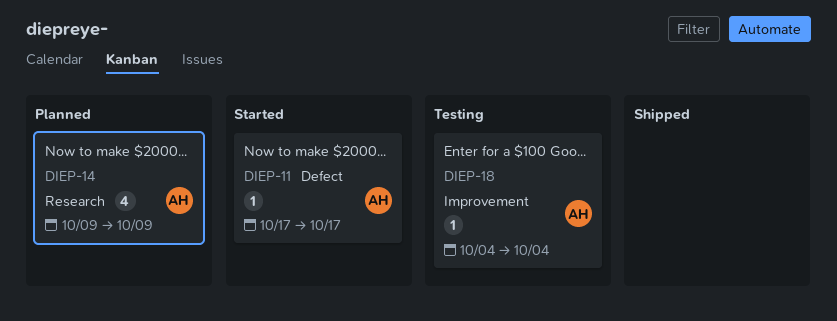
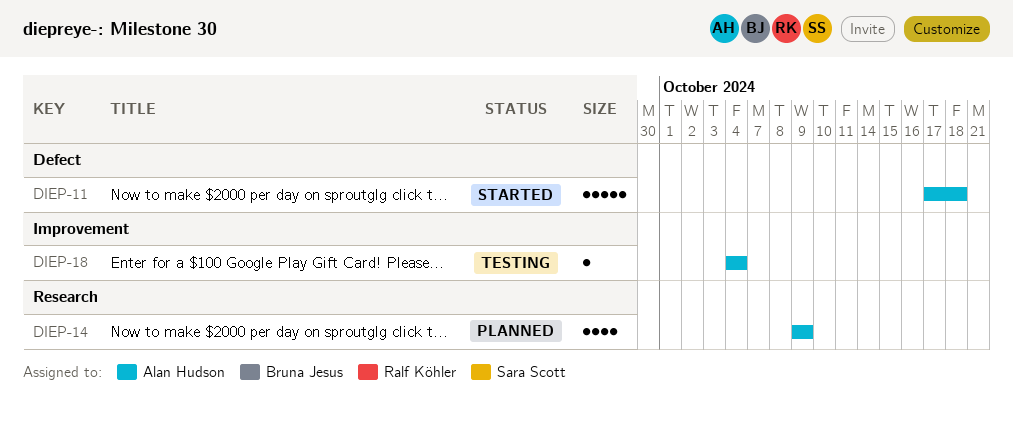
DIEP-11, estimate: 1 -> 5
DIEP-11, due: Oct 17 -> Oct 18

